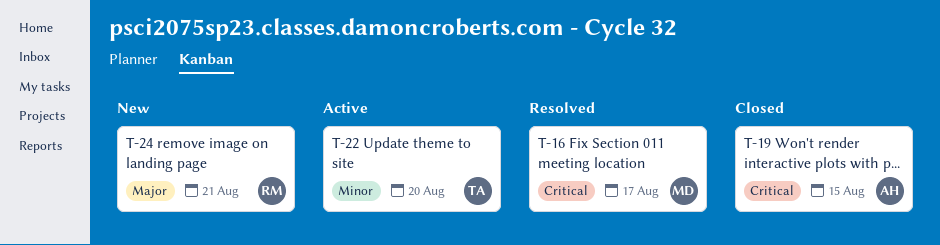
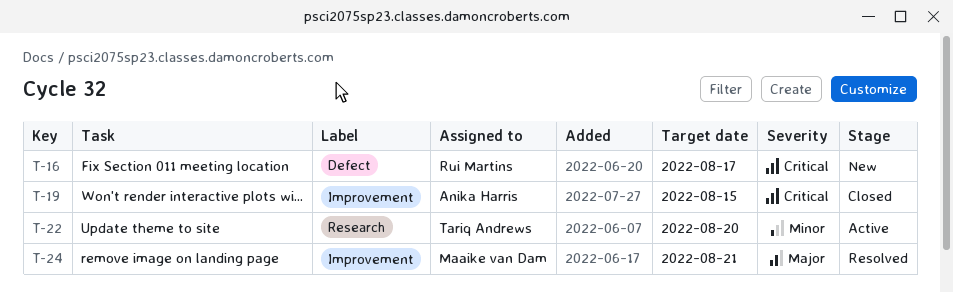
T-16, status: Resolved -> New
T-16, owner: Maaike van Dam -> Rui Martins
T-24, status: New -> Resolved
T-24, owner: Rui Martins -> Maaike van Dam

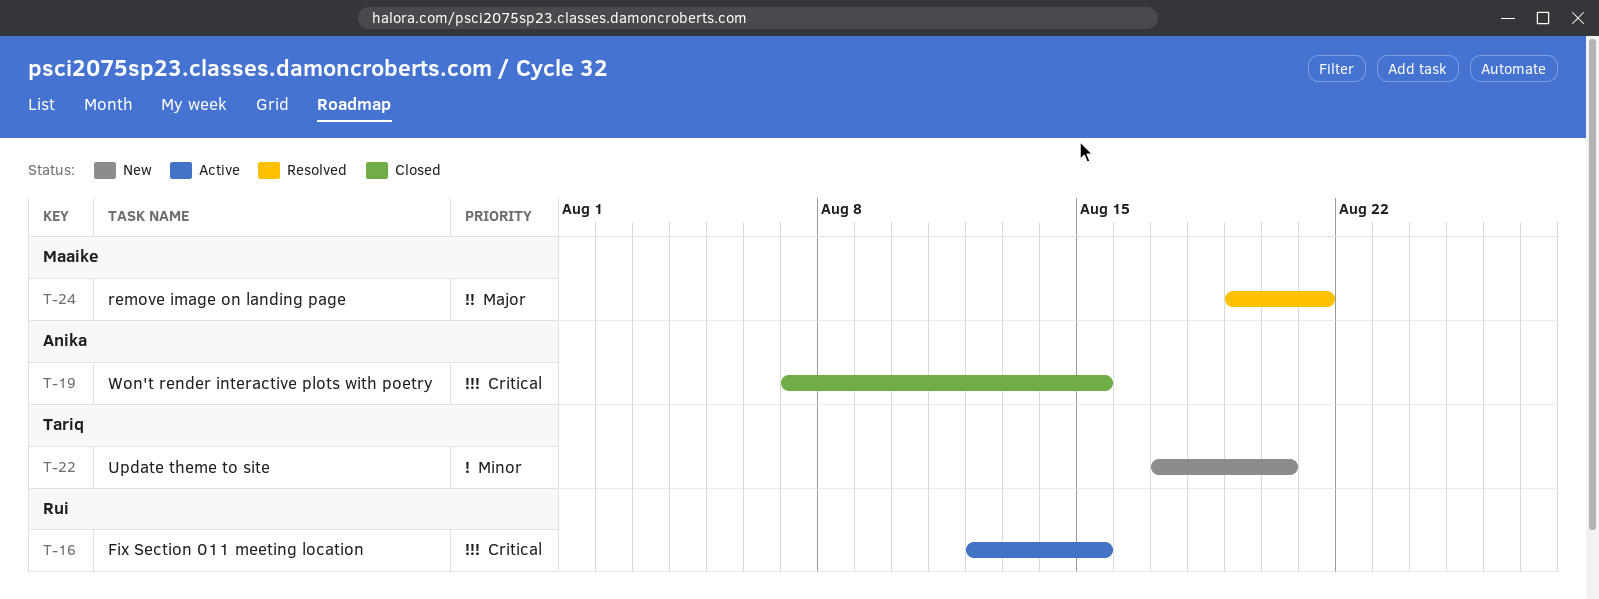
T-16, status: New -> Active
T-16, due: Aug 17 -> Aug 15
T-22, status: Active -> New

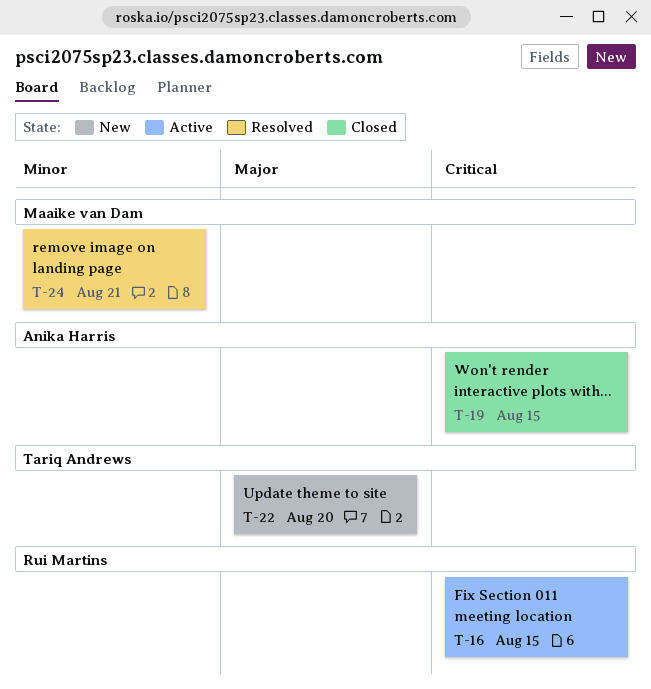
T-22, priority: Minor -> Major
T-24, priority: Major -> Minor

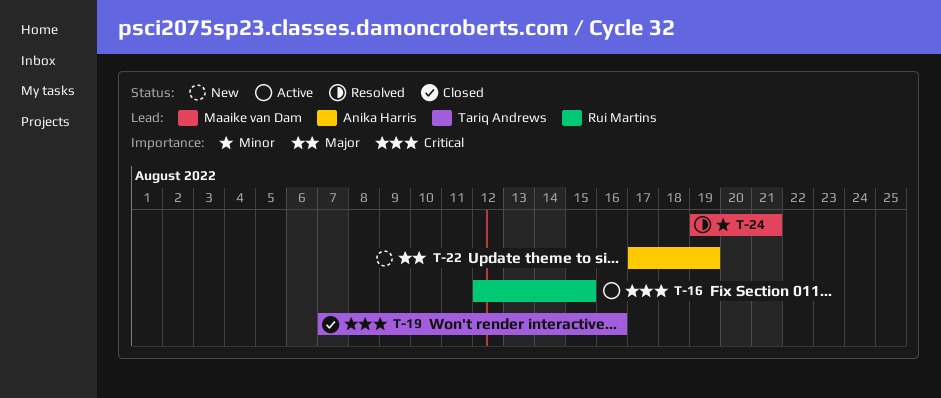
T-19, owner: Anika Harris -> Tariq Andrews
T-19, due: Aug 15 -> Aug 16
T-22, owner: Tariq Andrews -> Anika Harris
T-22, due: Aug 20 -> Aug 19

